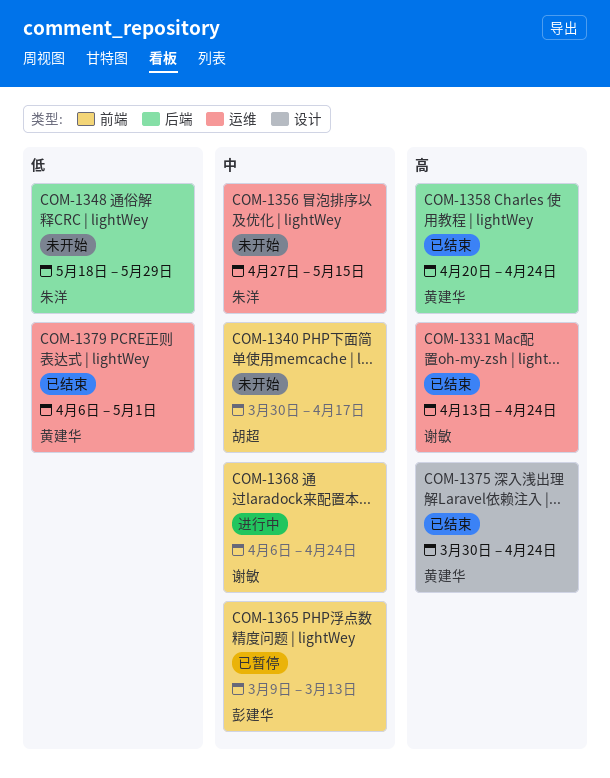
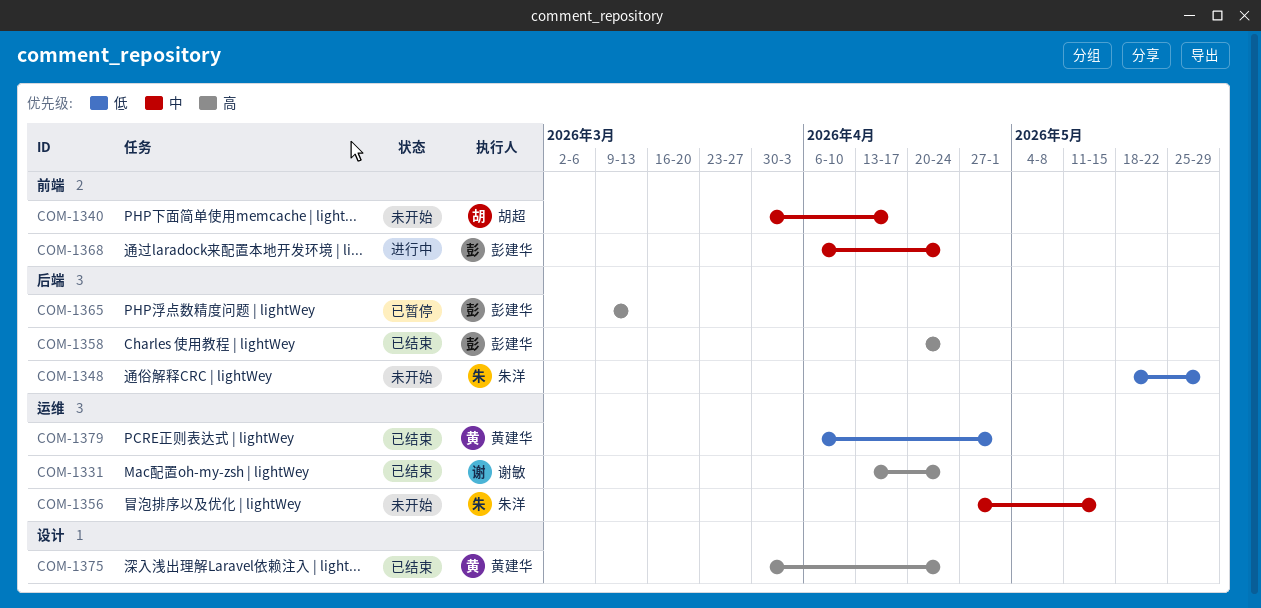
COM-1358, owner: 黄建华 -> 彭建华
COM-1365, priority: 中 -> 高
COM-1365, label: 前端 -> 后端
COM-1368, owner: 谢敏 -> 彭建华

